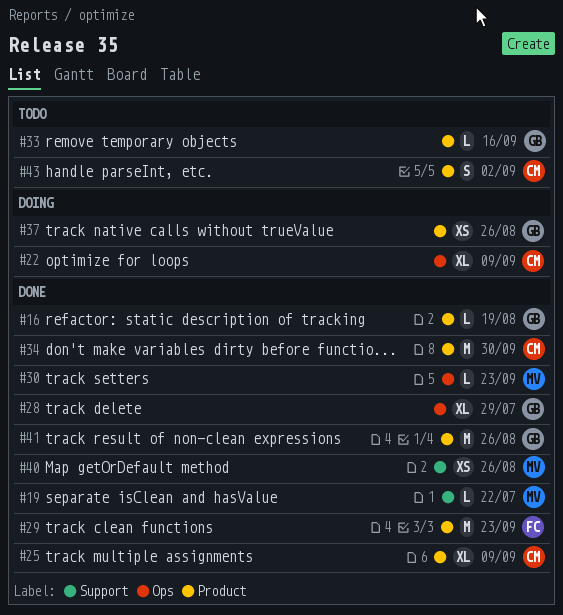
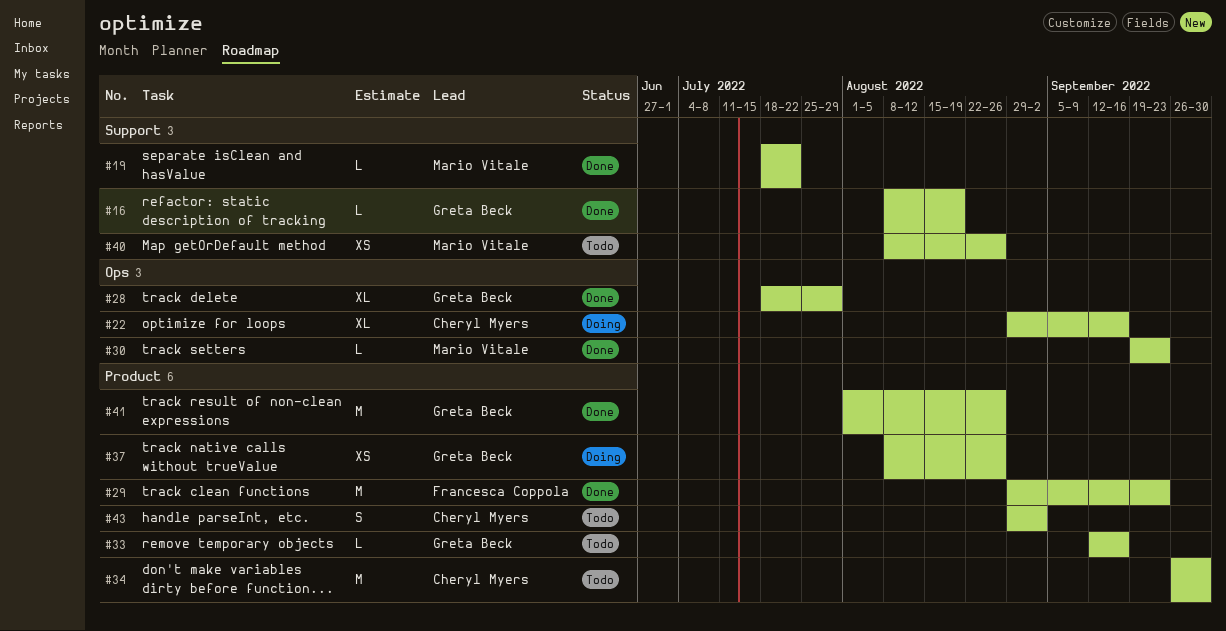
#16, label: Product -> Support
#22, due: Sep 9 -> Sep 16
#25: present -> none
#34, status: Done -> Todo
#40, status: Done -> Todo

